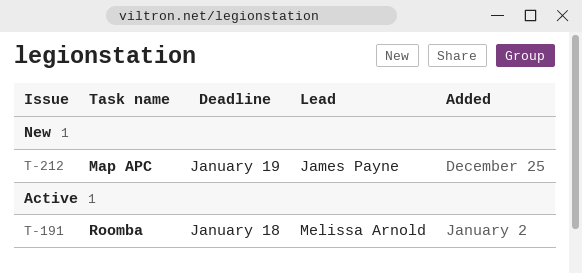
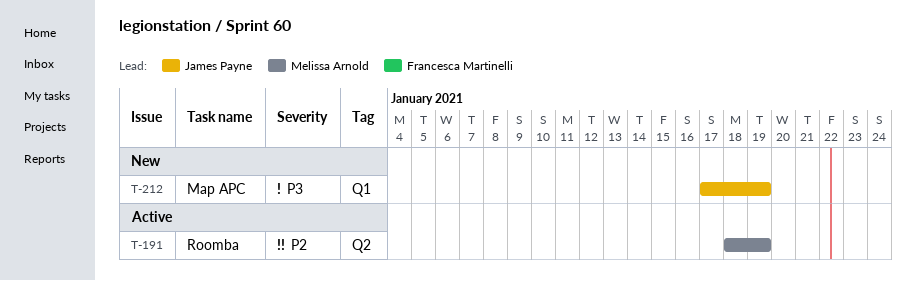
T-191, due: Jan 18 -> Jan 19

